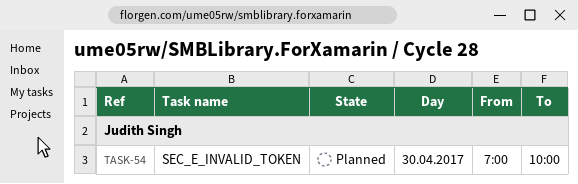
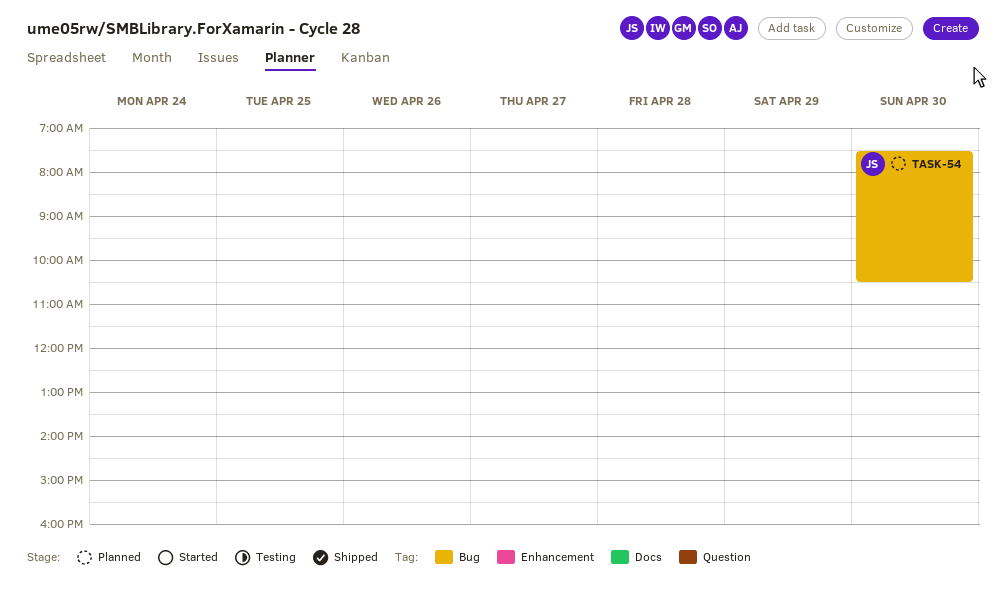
TASK-54, begins: 07:00 -> 07:30
TASK-54, ends: 10:00 -> 10:30

